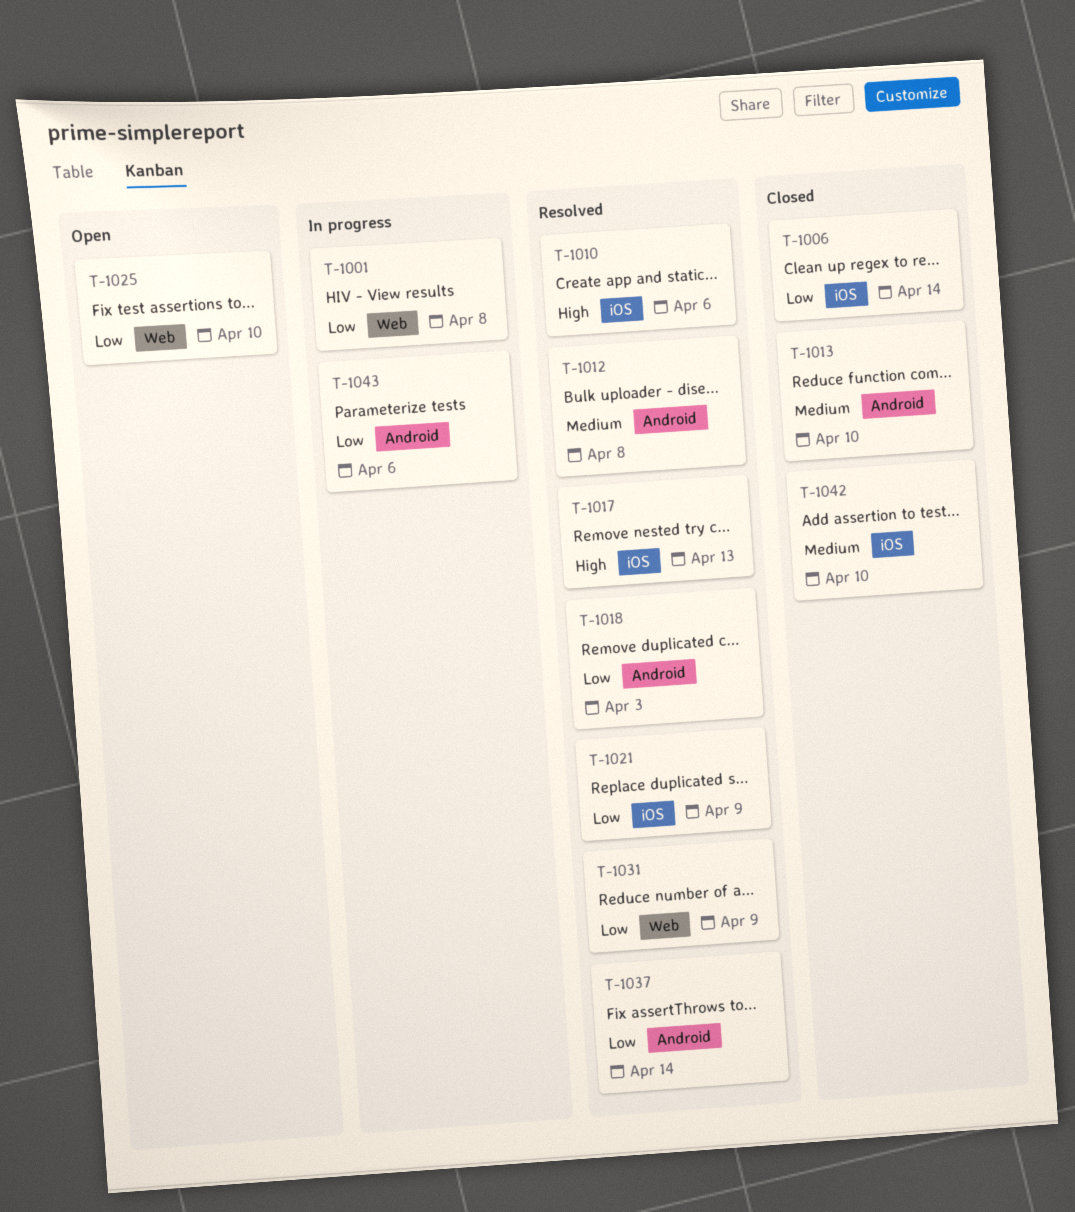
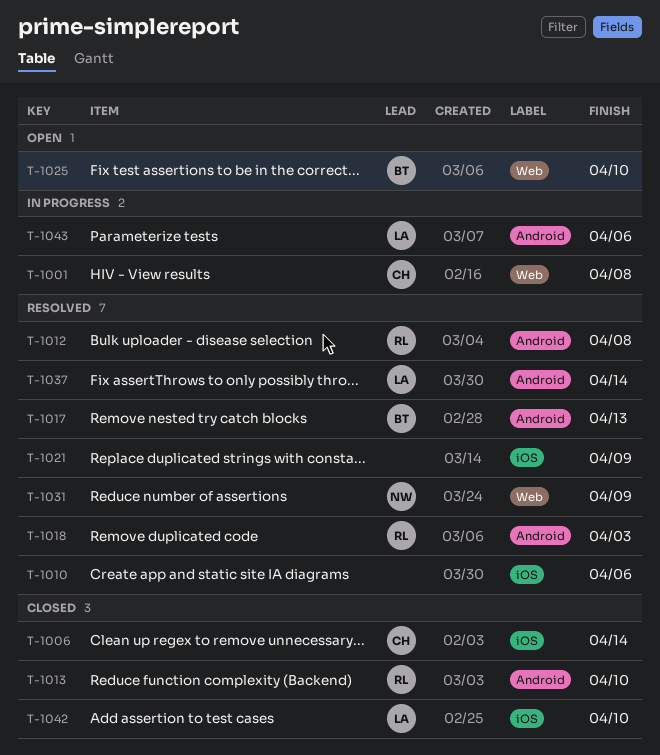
T-1017, label: iOS -> Android

